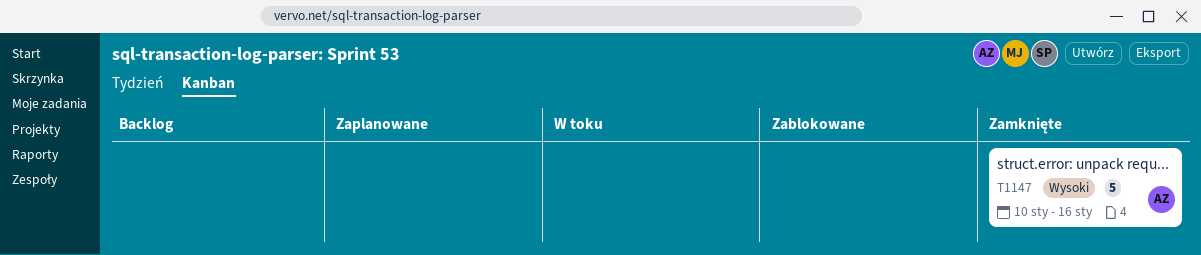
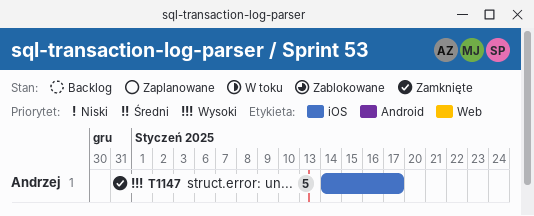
T1147, start: Jan 10 -> Jan 14
T1147, due: Jan 16 -> Jan 17

